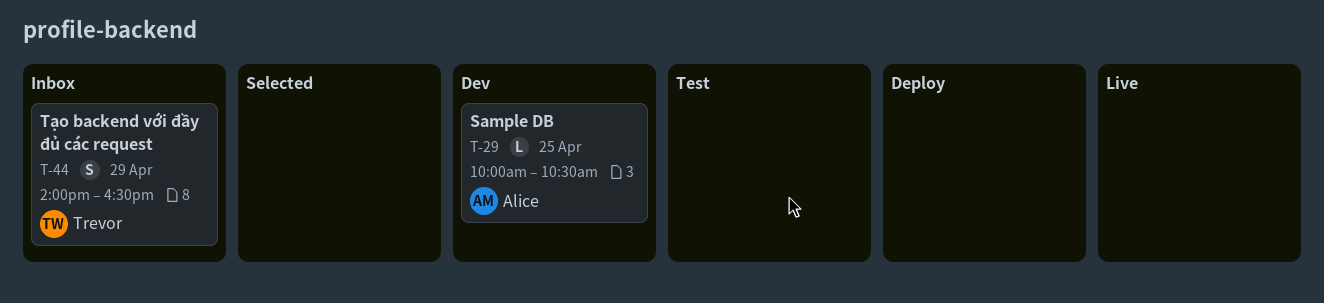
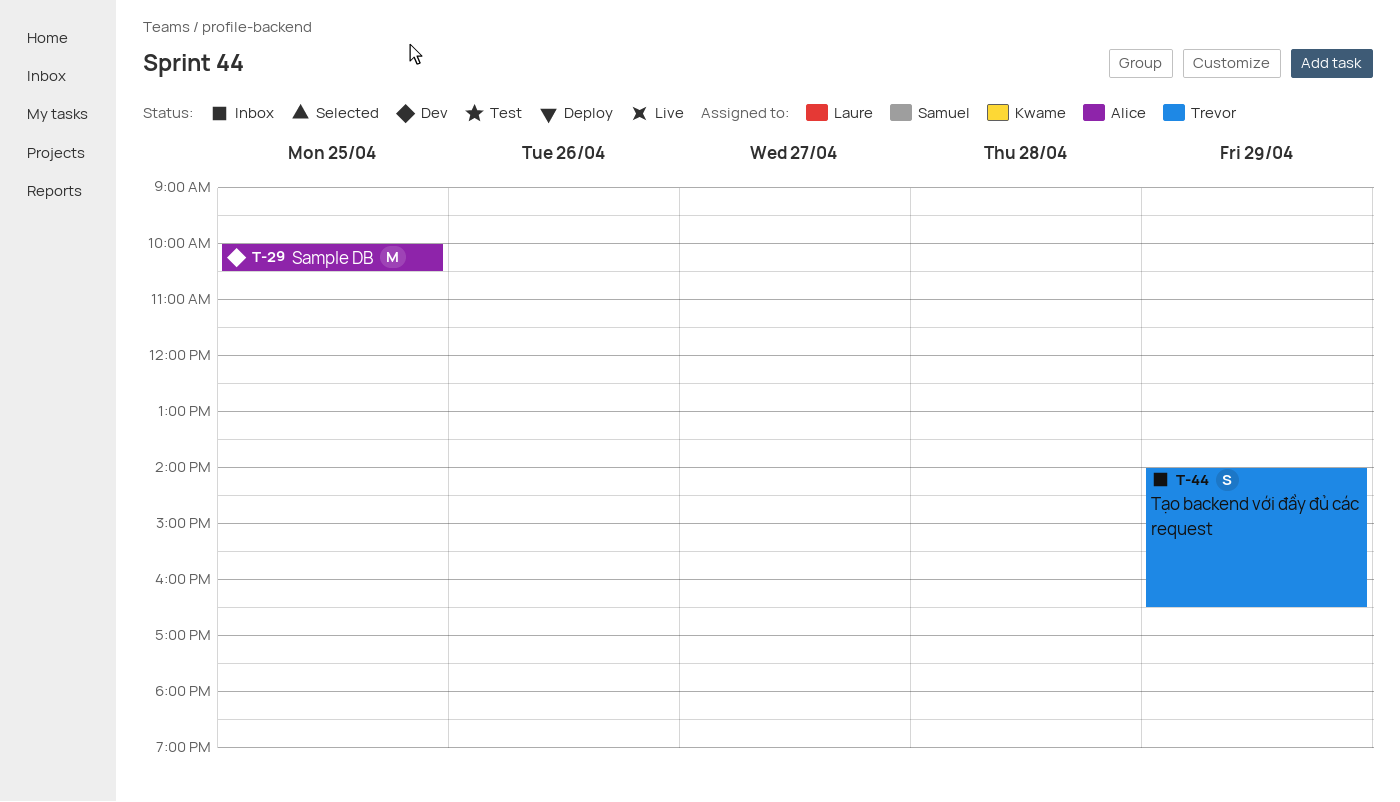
T-29, estimate: L -> M

